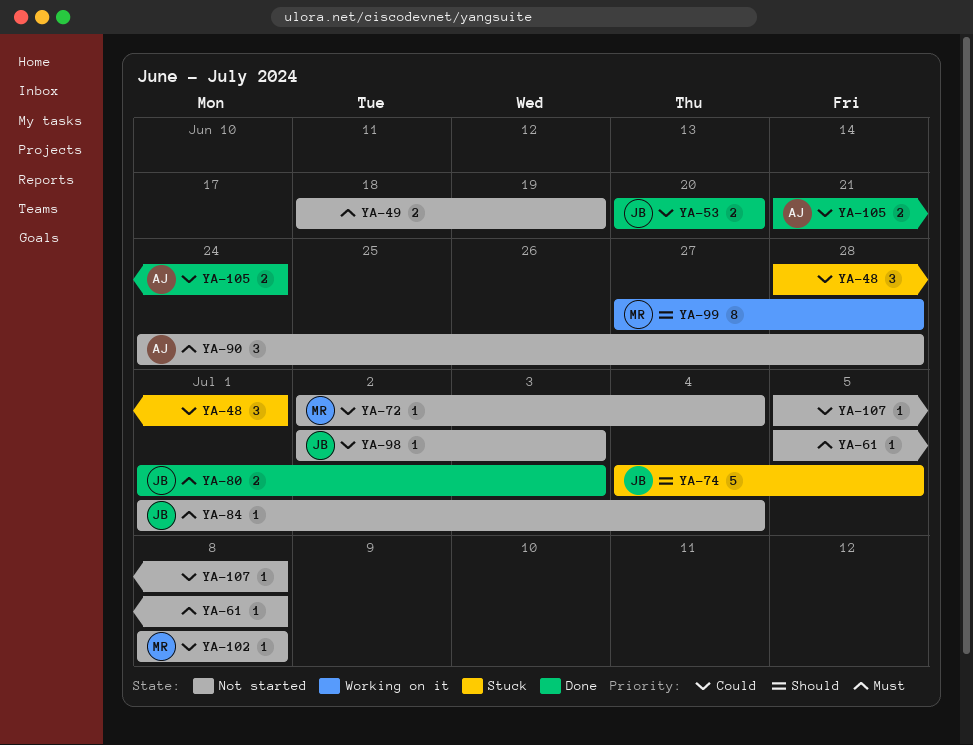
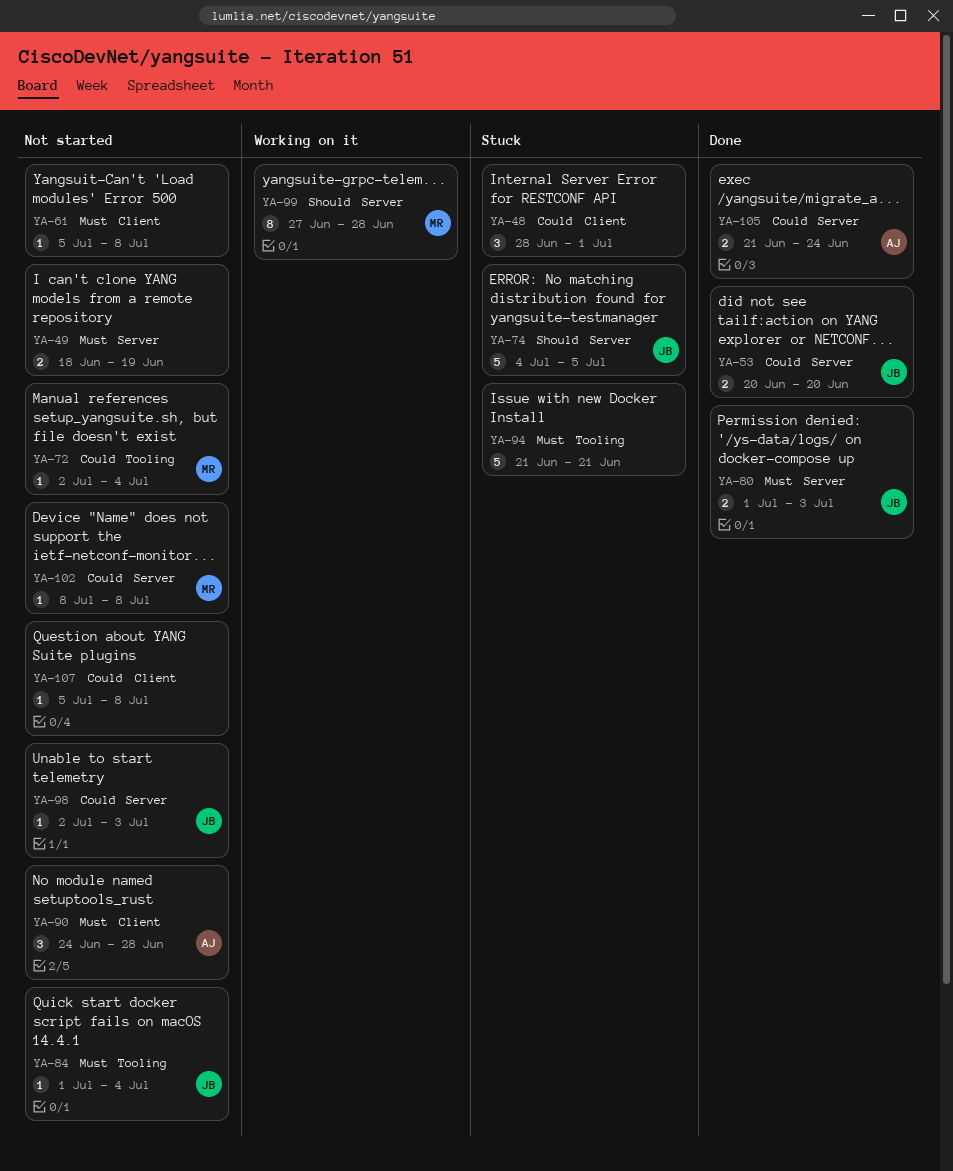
YA-94: none -> present

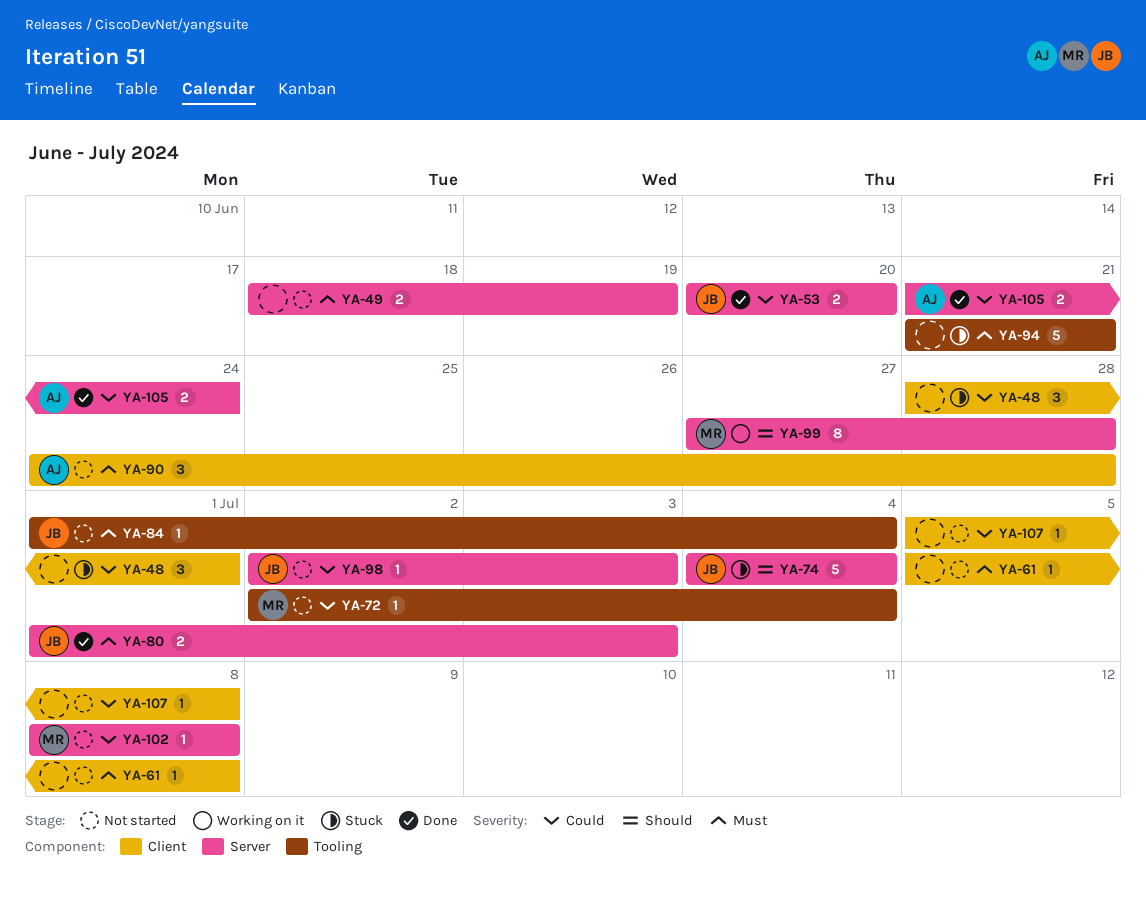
YA-74, due: Jul 5 -> Jul 4

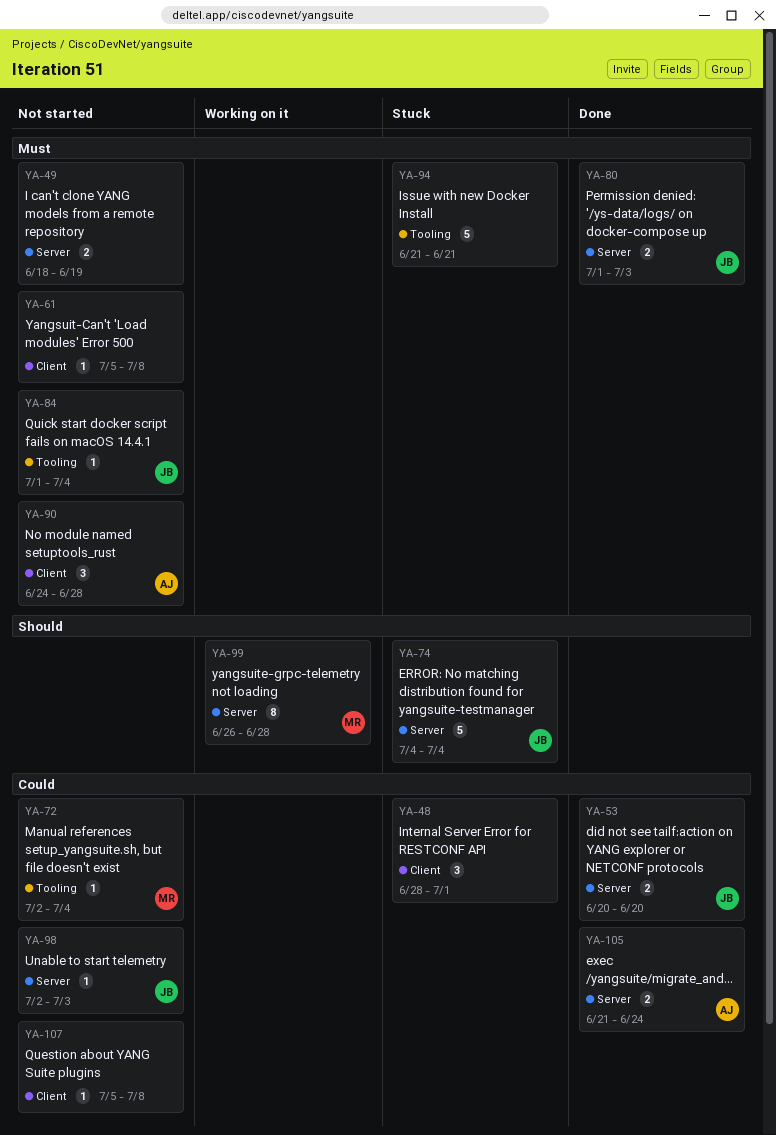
YA-99, start: Jun 27 -> Jun 26
YA-102: present -> none

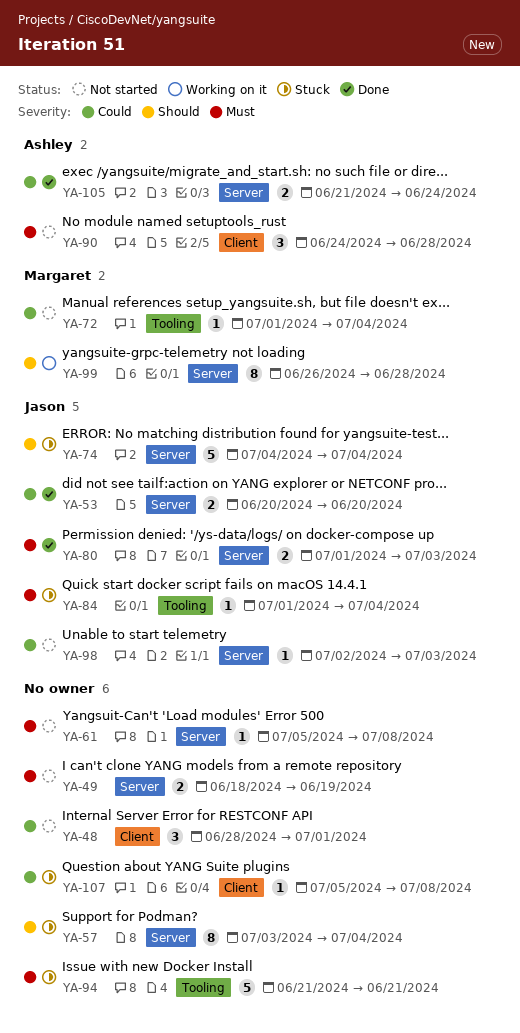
YA-48, status: Stuck -> Not started
YA-57: none -> present
YA-61, label: Client -> Server
YA-72, start: Jul 2 -> Jul 1
YA-84, status: Not started -> Stuck
YA-107, status: Not started -> Stuck

